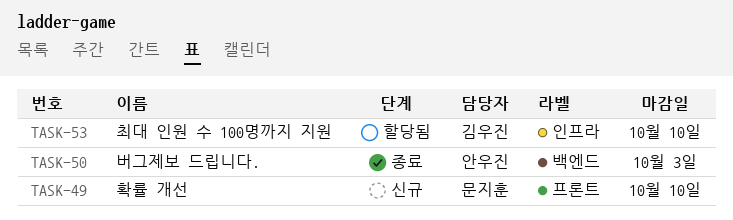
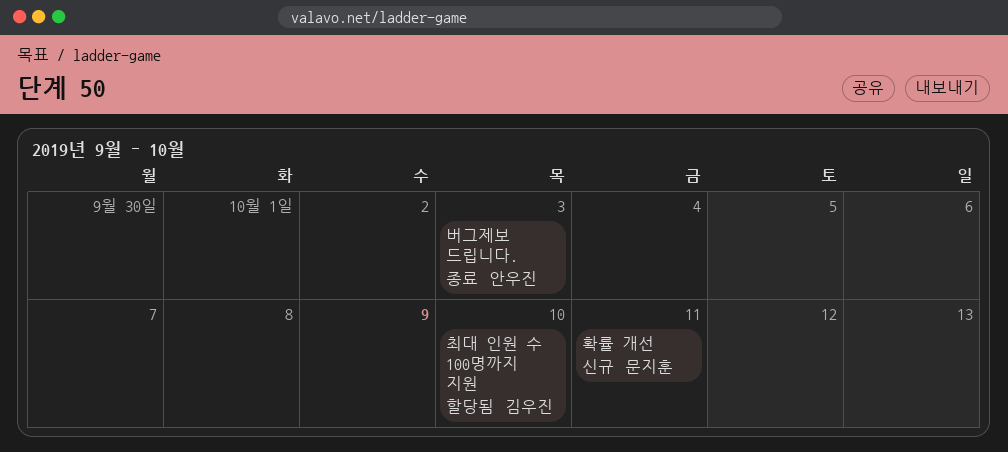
확률 개선, due: Oct 10 -> Oct 11

